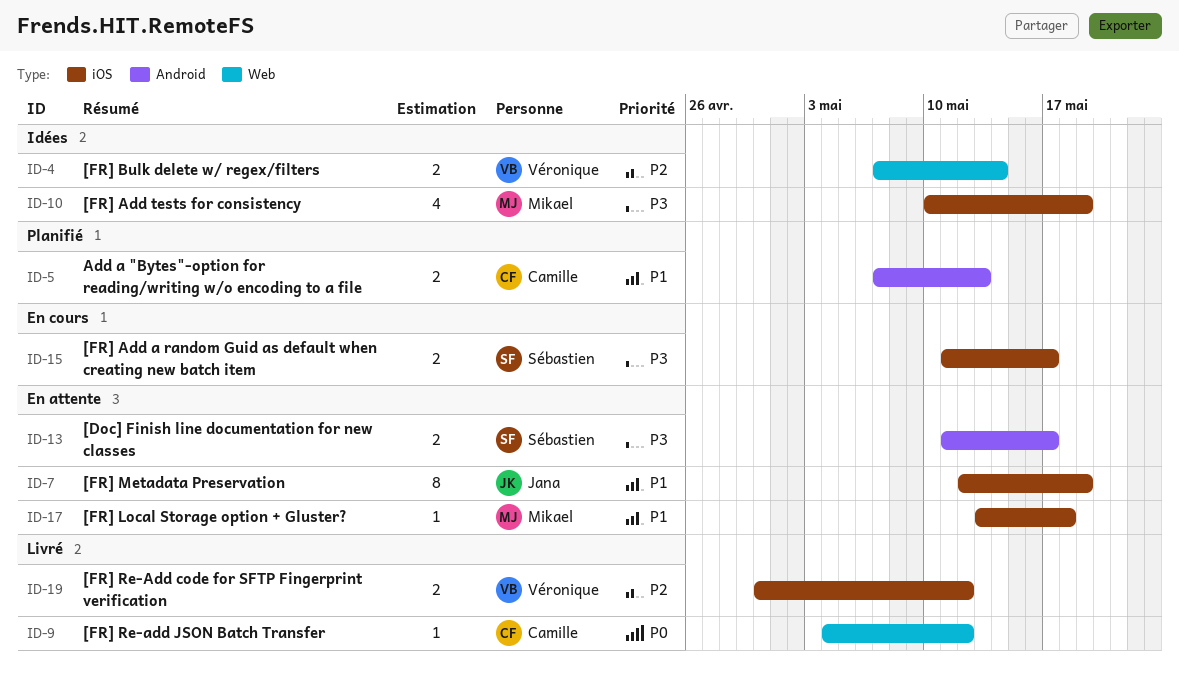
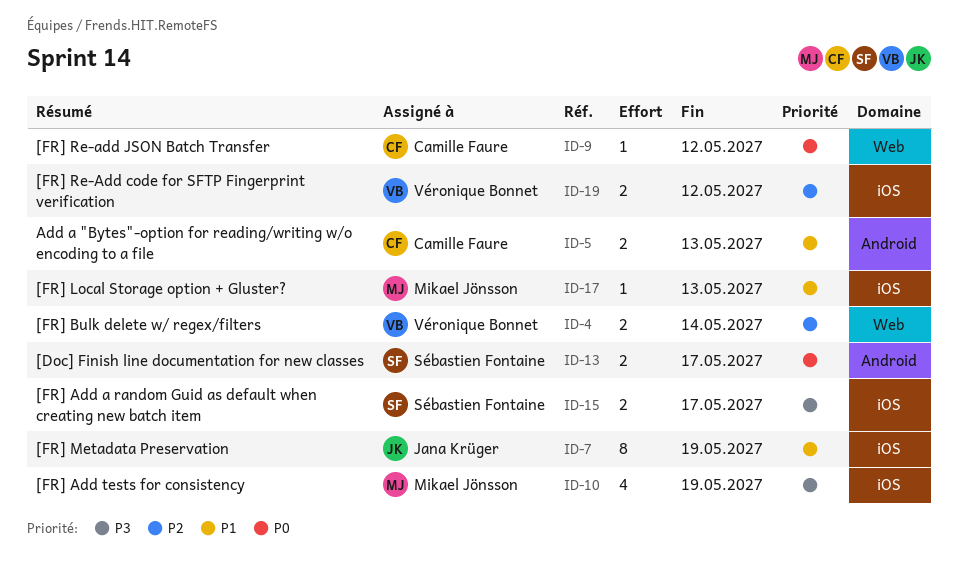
ID-13, priority: P3 -> P0
ID-17, due: May 18 -> May 13

